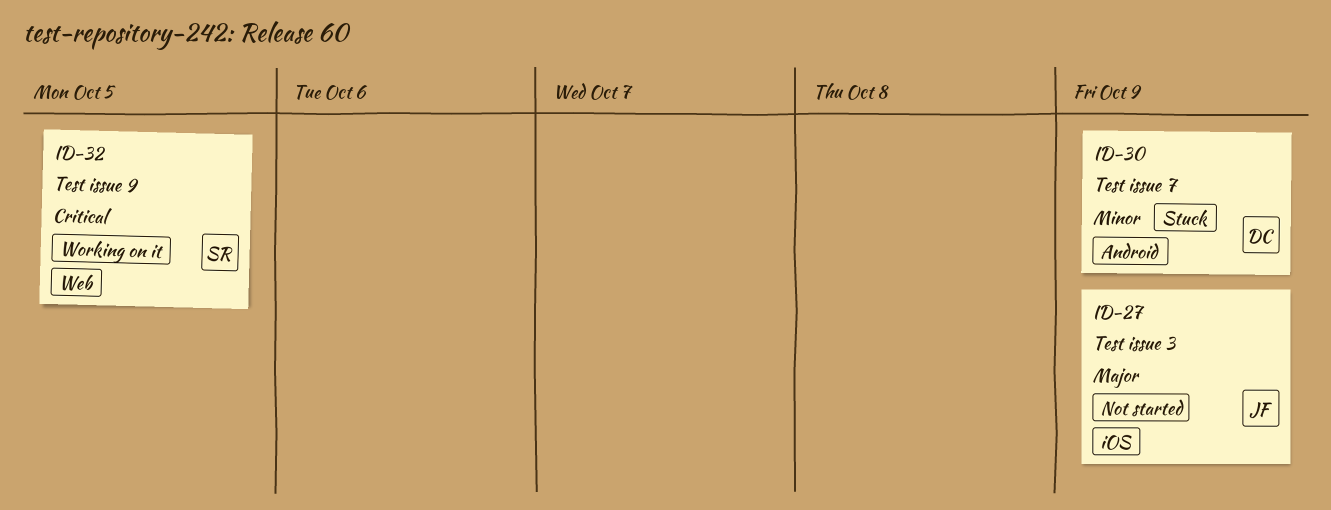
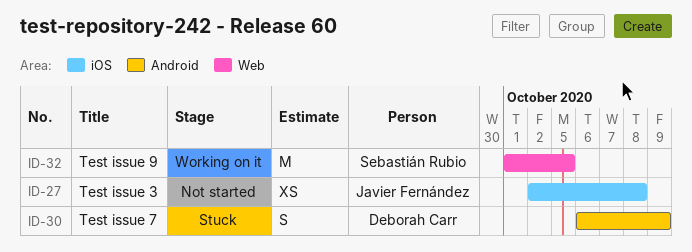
ID-27, due: Oct 9 -> Oct 8

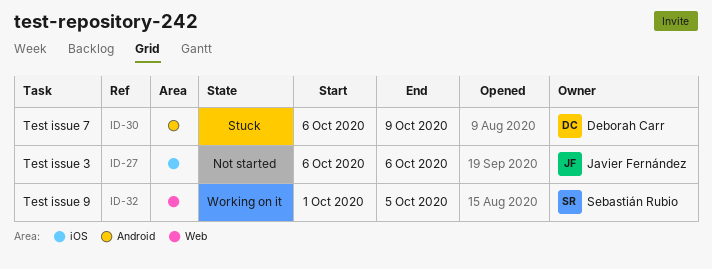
ID-27, start: Oct 2 -> Oct 6
ID-27, due: Oct 8 -> Oct 6

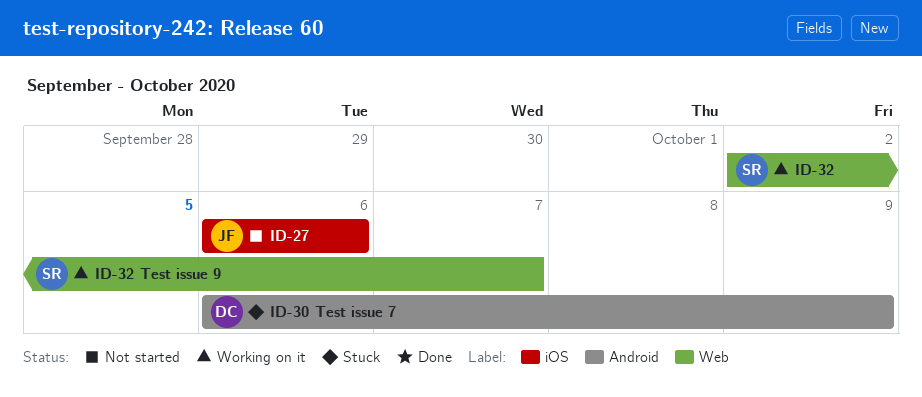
ID-32, start: Oct 1 -> Oct 2
ID-32, due: Oct 5 -> Oct 7

